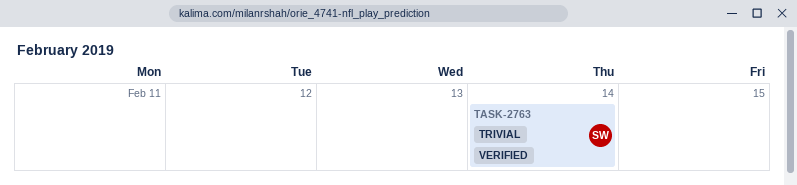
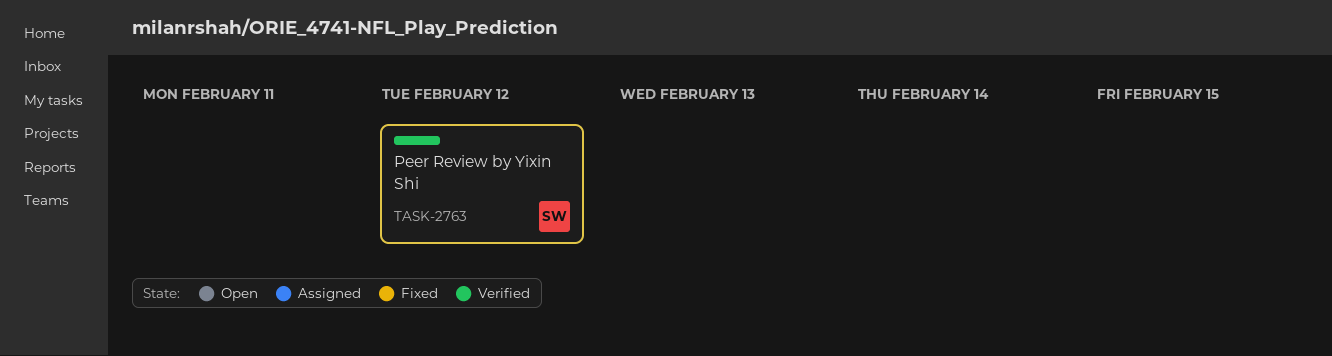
TASK-2763, due: Feb 14 -> Feb 12

